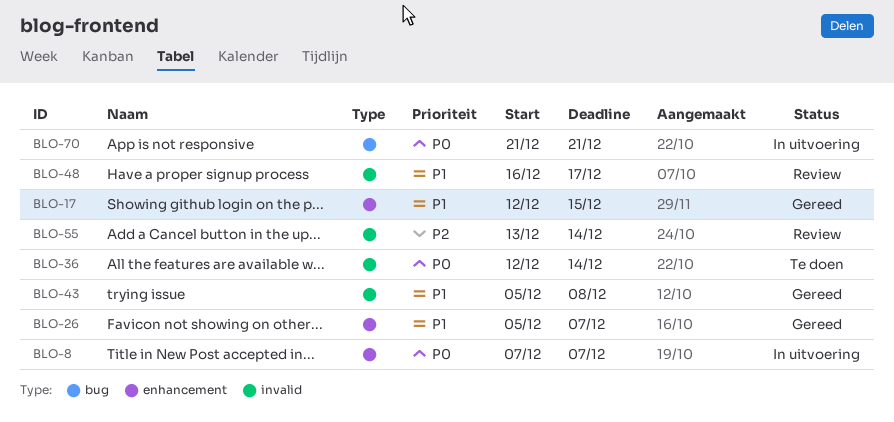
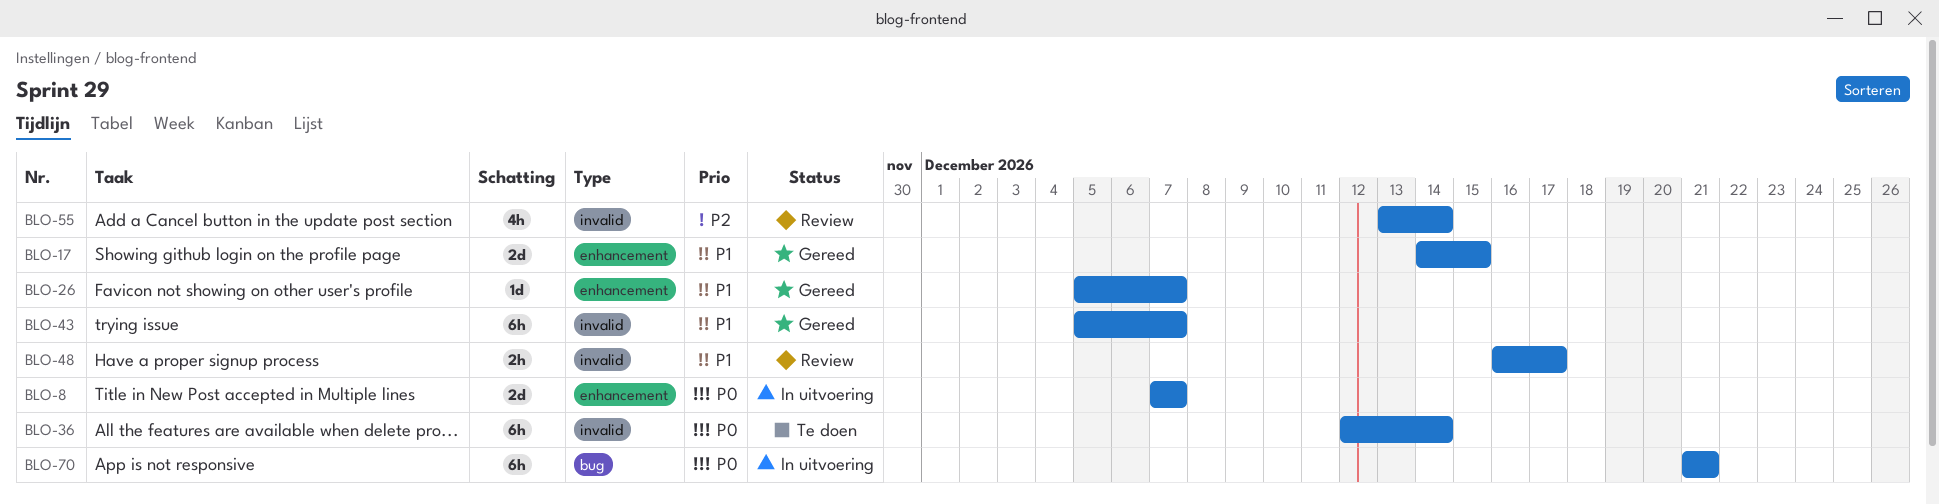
BLO-17, start: Dec 12 -> Dec 14
BLO-43, due: Dec 8 -> Dec 7

